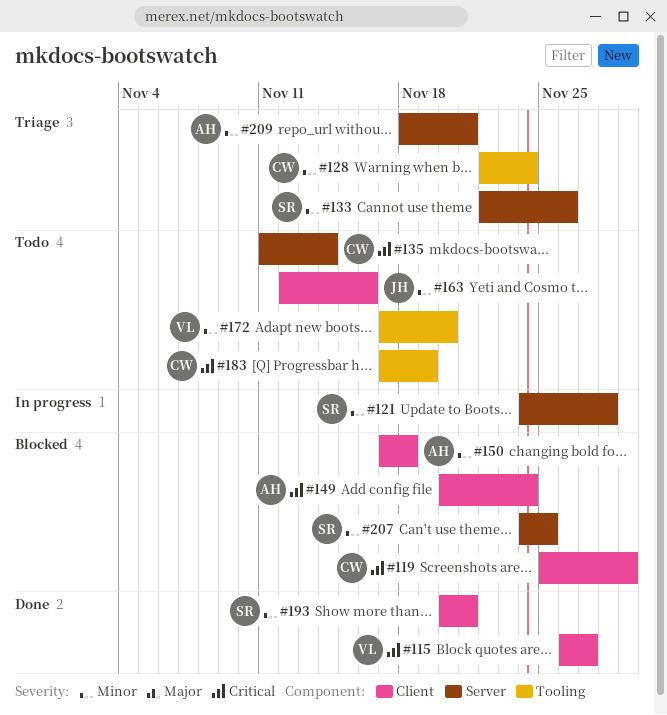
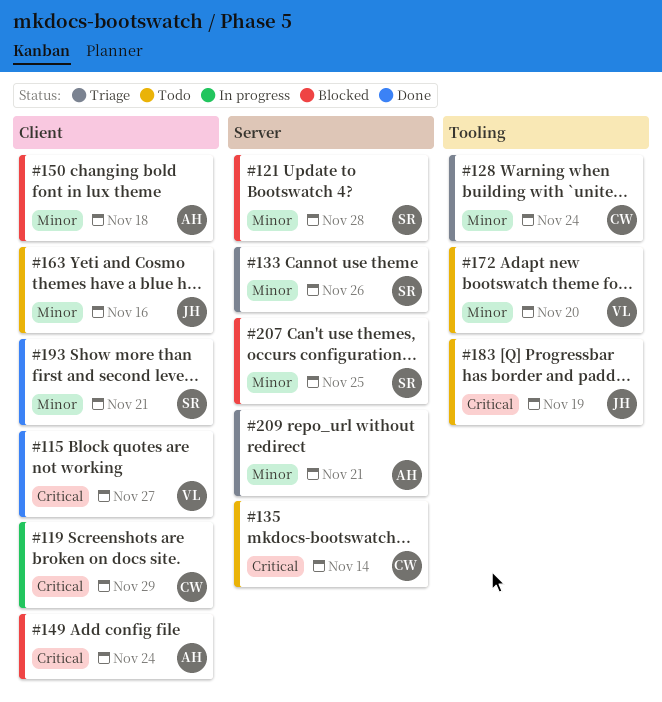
#119, status: Blocked -> In progress
#121, status: In progress -> Blocked
#183, owner: CW -> JH

